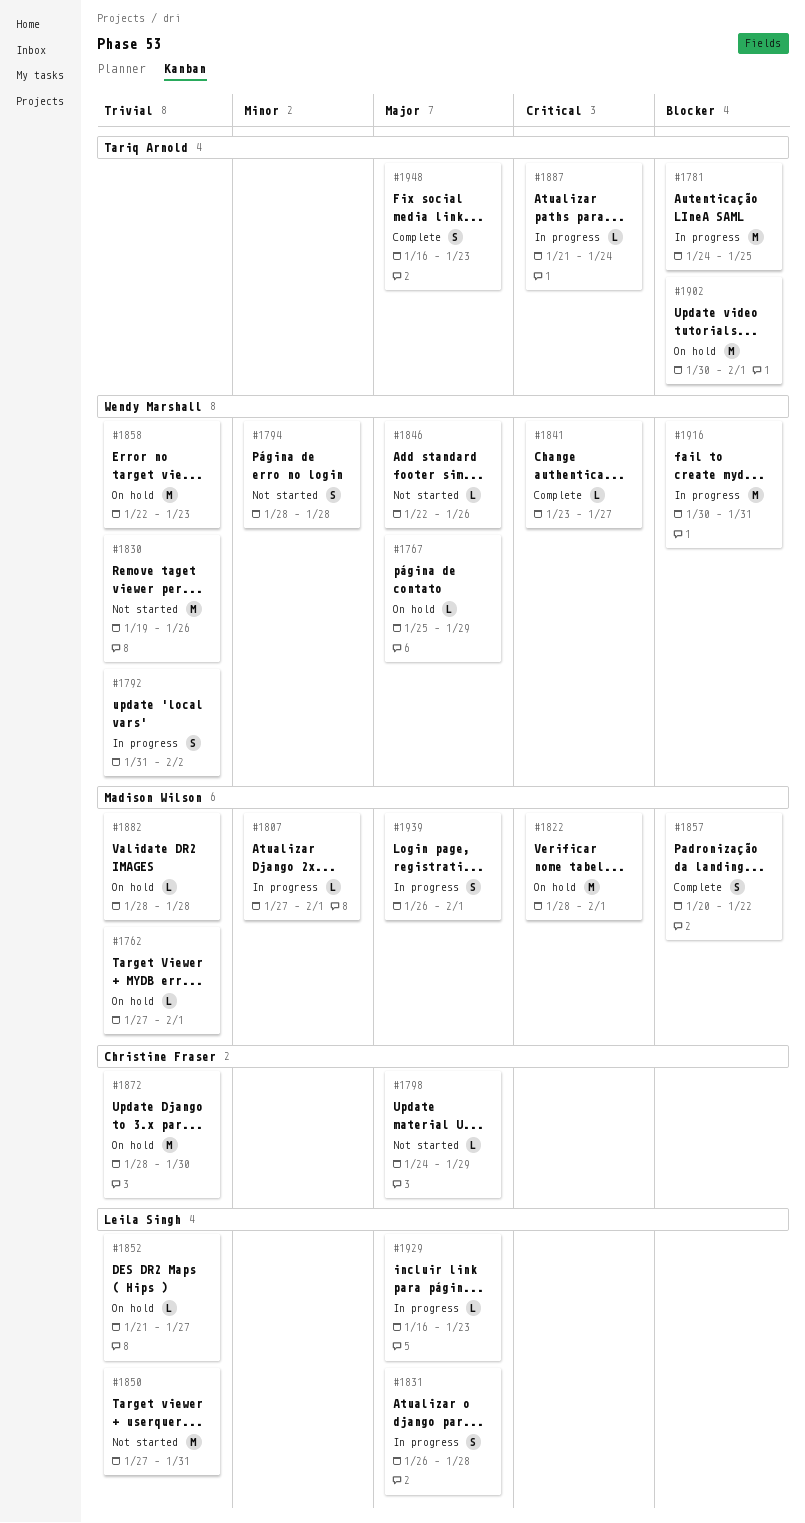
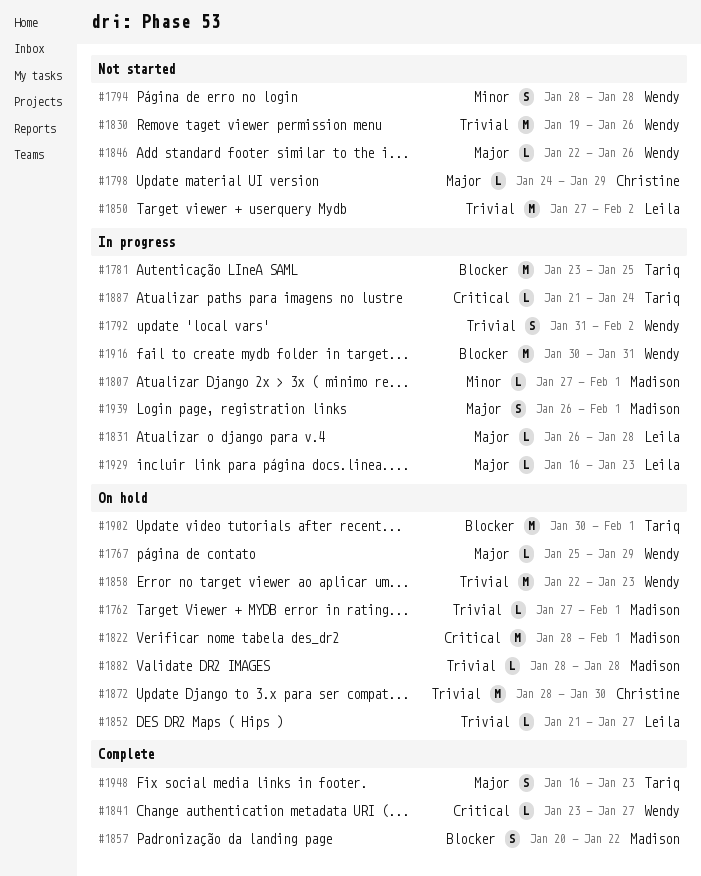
#1781, start: Jan 24 -> Jan 23
#1831, estimate: S -> L
#1850, due: Jan 31 -> Feb 2

